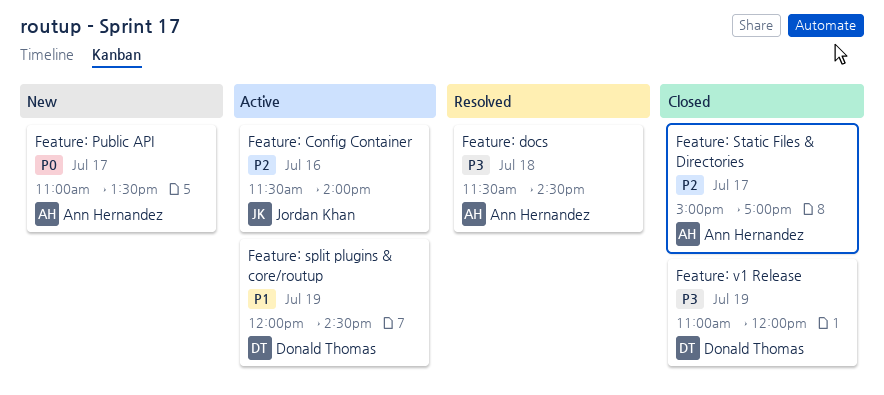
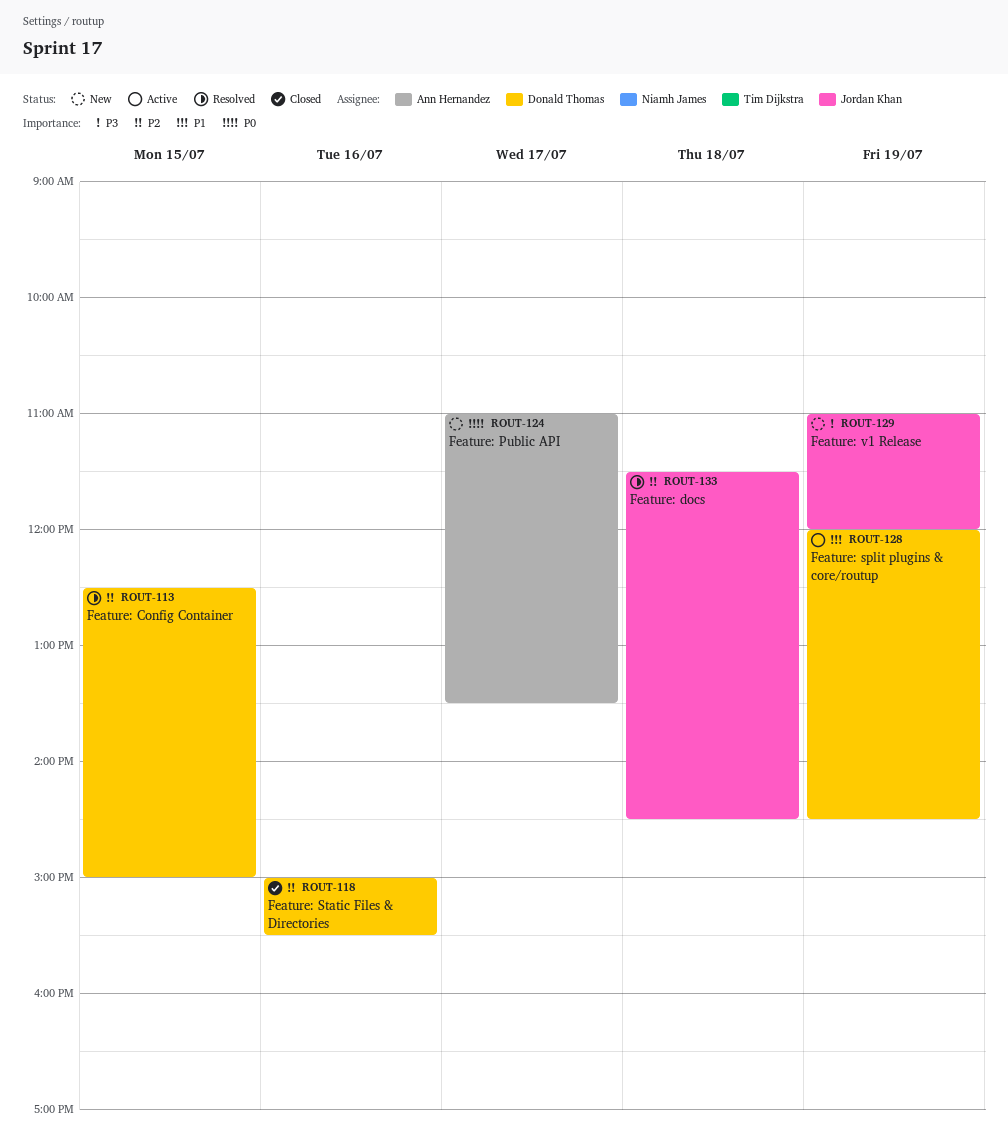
Feature: Config Container, status: Active -> Resolved
Feature: Config Container, owner: Jordan Khan -> Donald Thomas
Feature: Config Container, day: Jul 16 -> Jul 15
Feature: Config Container, begins: 11:30 -> 12:30
Feature: Config Container, ends: 14:00 -> 15:00
Feature: docs, owner: Ann Hernandez -> Jordan Khan
Feature: docs, priority: P3 -> P2
Feature: Static Files & Directories, owner: Ann Hernandez -> Donald Thomas
Feature: Static Files & Directories, day: Jul 17 -> Jul 16
Feature: Static Files & Directories, ends: 17:00 -> 15:30
Feature: v1 Release, status: Closed -> New
Feature: v1 Release, owner: Donald Thomas -> Jordan Khan

